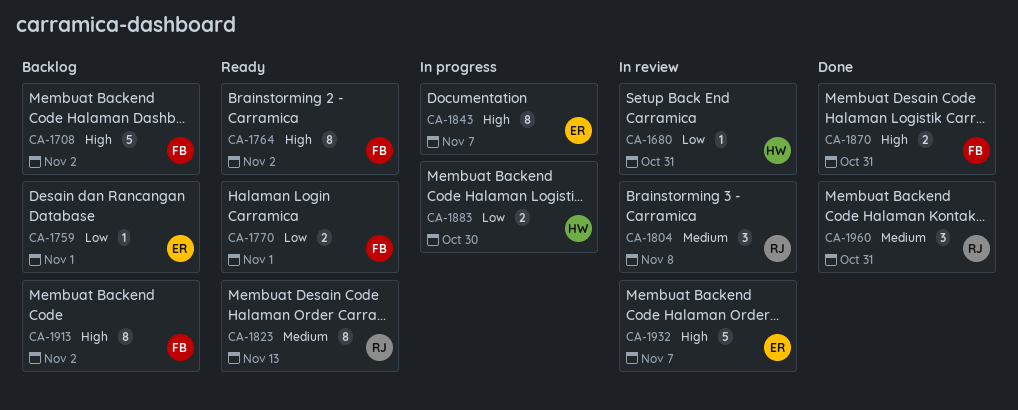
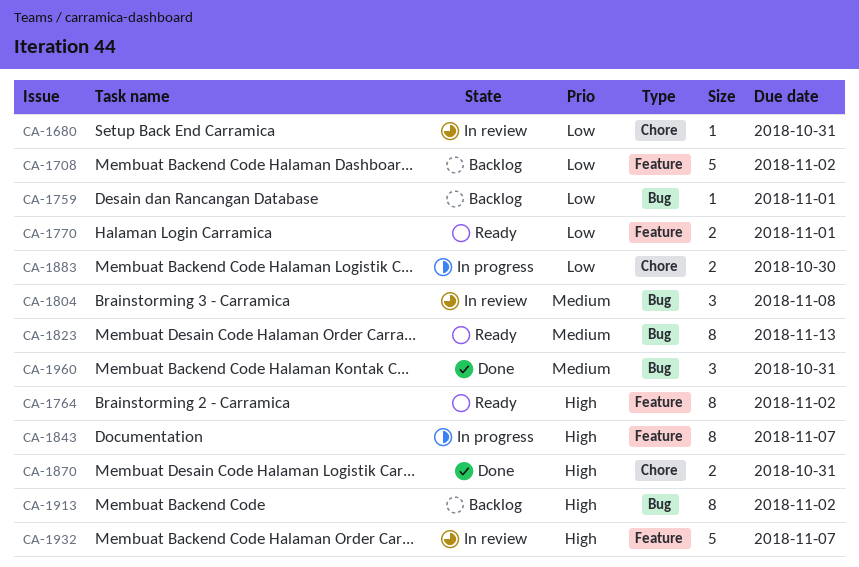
CA-1708, priority: High -> Low

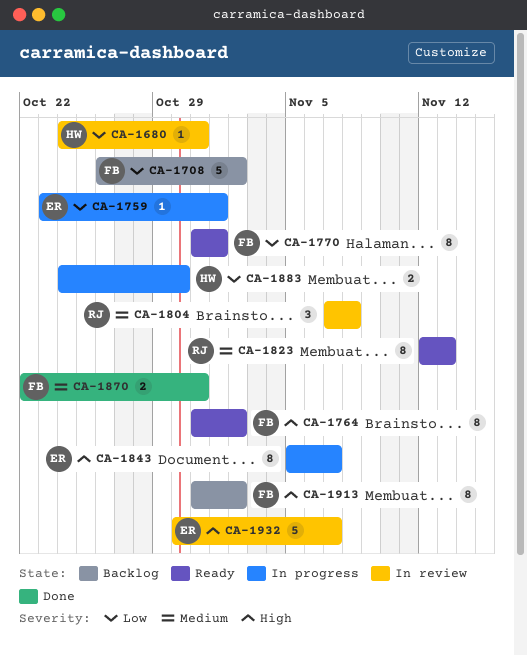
CA-1759, status: Backlog -> In progress
CA-1770, estimate: 2 -> 8
CA-1870, priority: High -> Medium
CA-1960: present -> none

